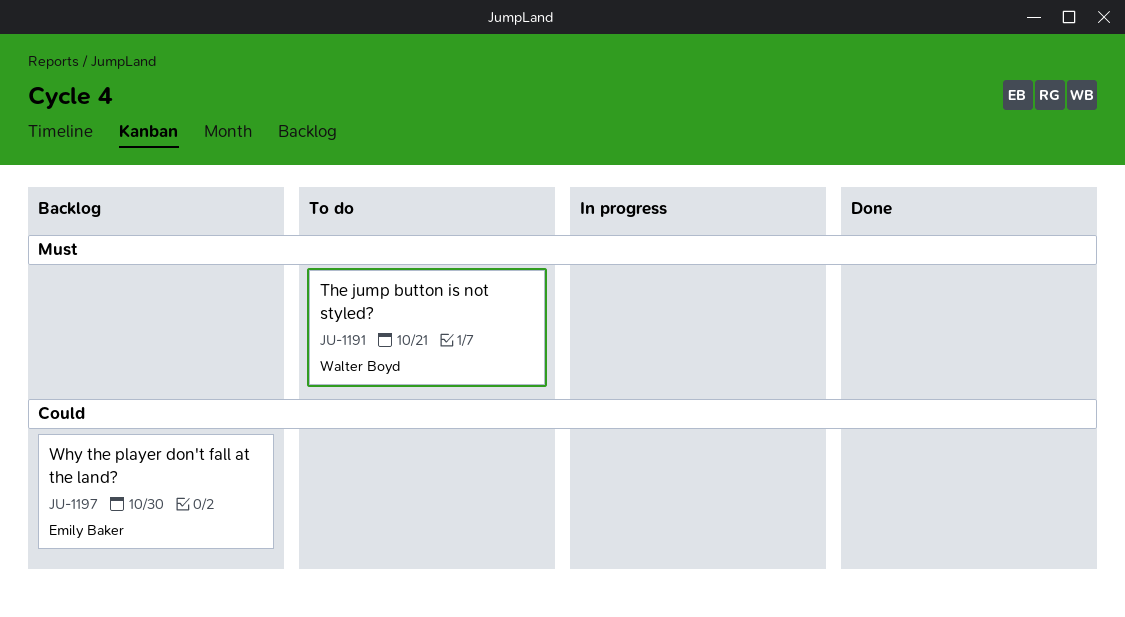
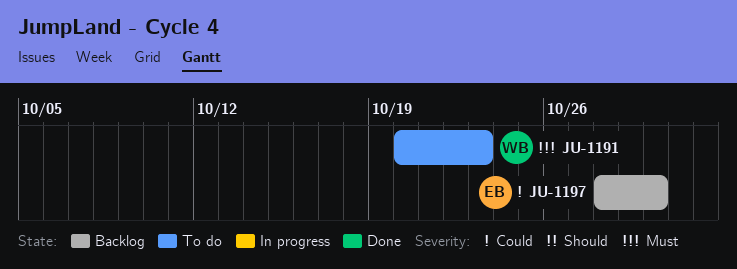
JU-1191, due: Oct 21 -> Oct 23

